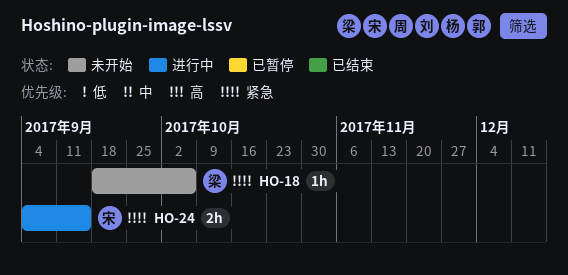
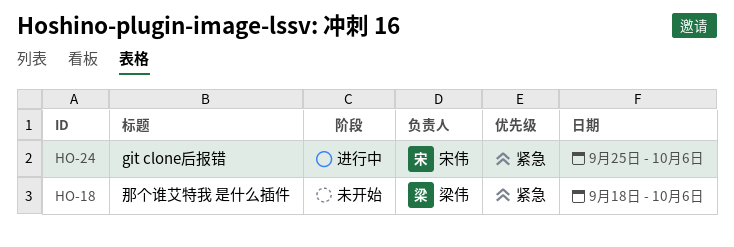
HO-24, start: Sep 4 -> Sep 25
HO-24, due: Sep 15 -> Oct 6

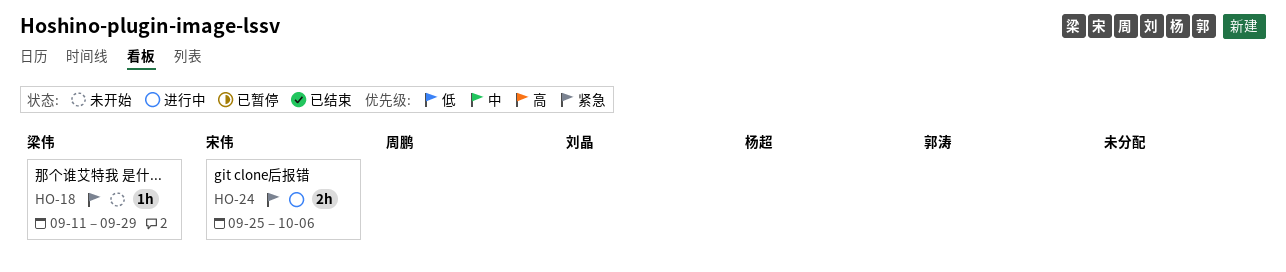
HO-18, start: Sep 18 -> Sep 11
HO-18, due: Oct 6 -> Sep 29

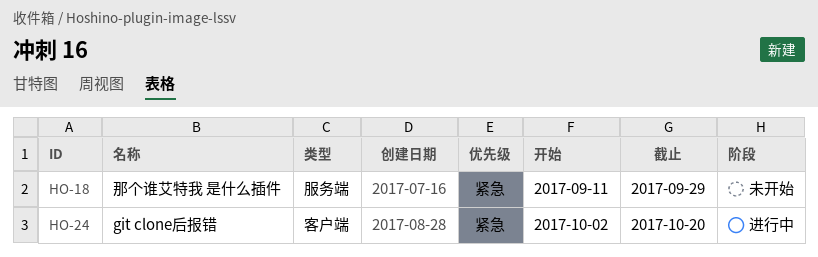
HO-24, start: Sep 25 -> Oct 2
HO-24, due: Oct 6 -> Oct 20

